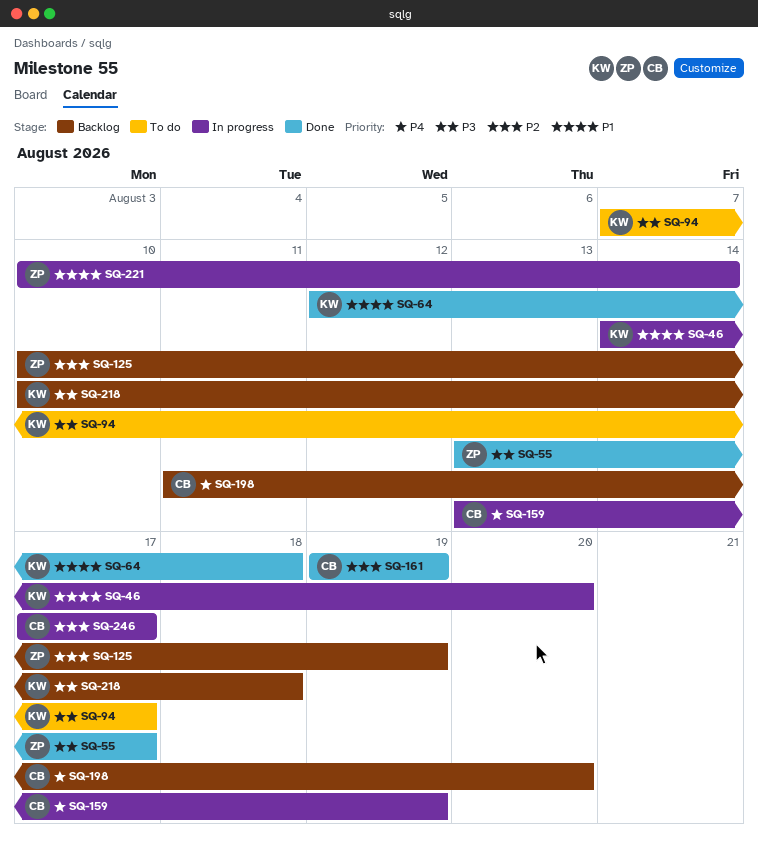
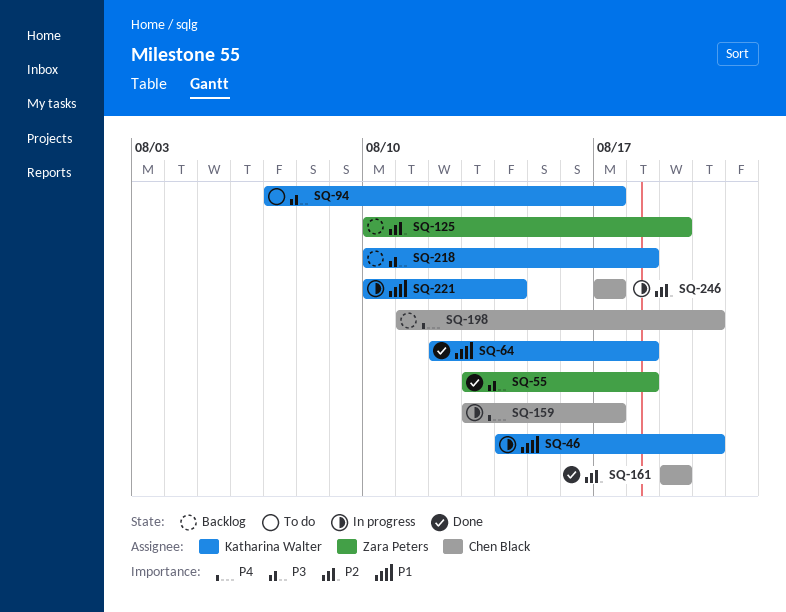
SQ-55, due: Aug 17 -> Aug 18
SQ-159, due: Aug 19 -> Aug 17
SQ-221, owner: Zara Peters -> Katharina Walter

